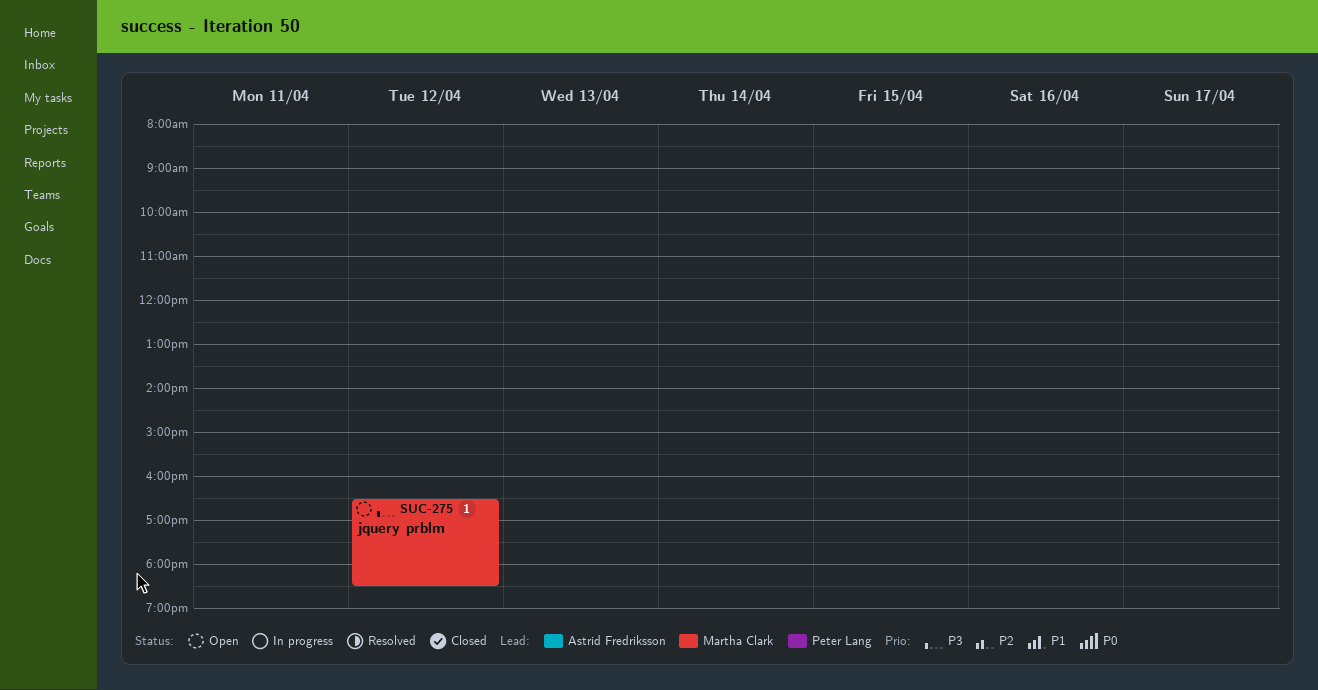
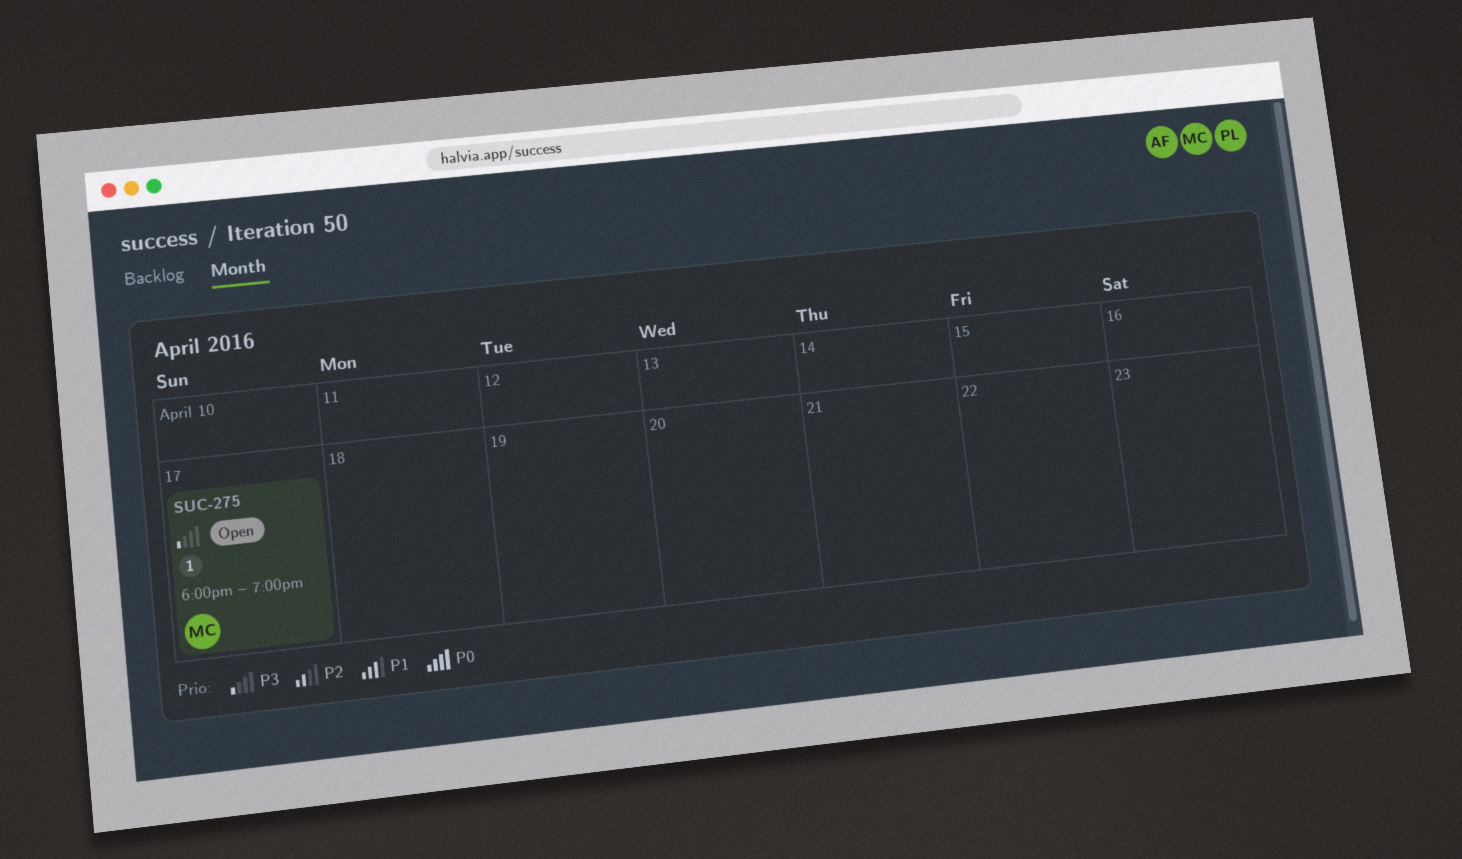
SUC-275, day: Apr 12 -> Apr 17
SUC-275, begins: 16:30 -> 18:00
SUC-275, ends: 18:30 -> 19:00

